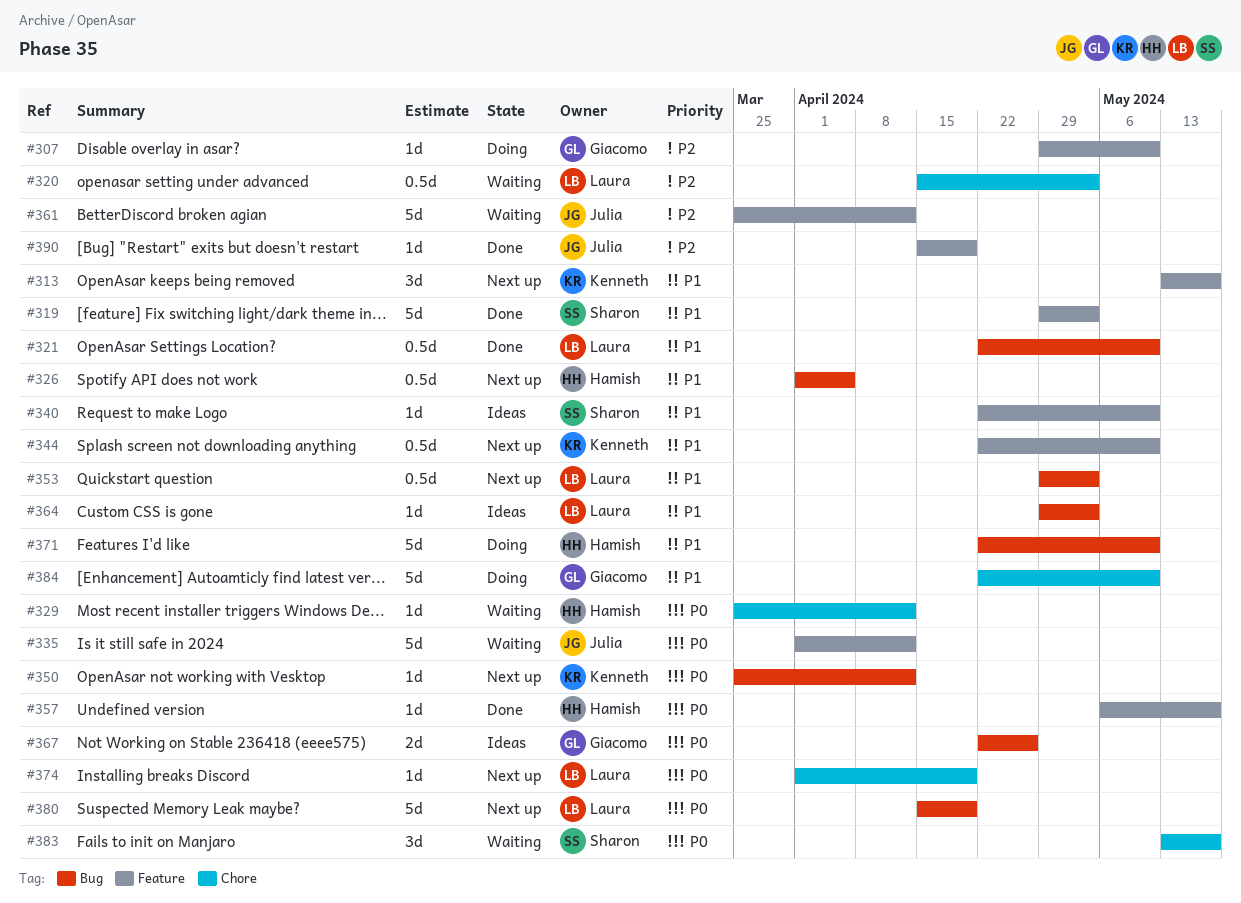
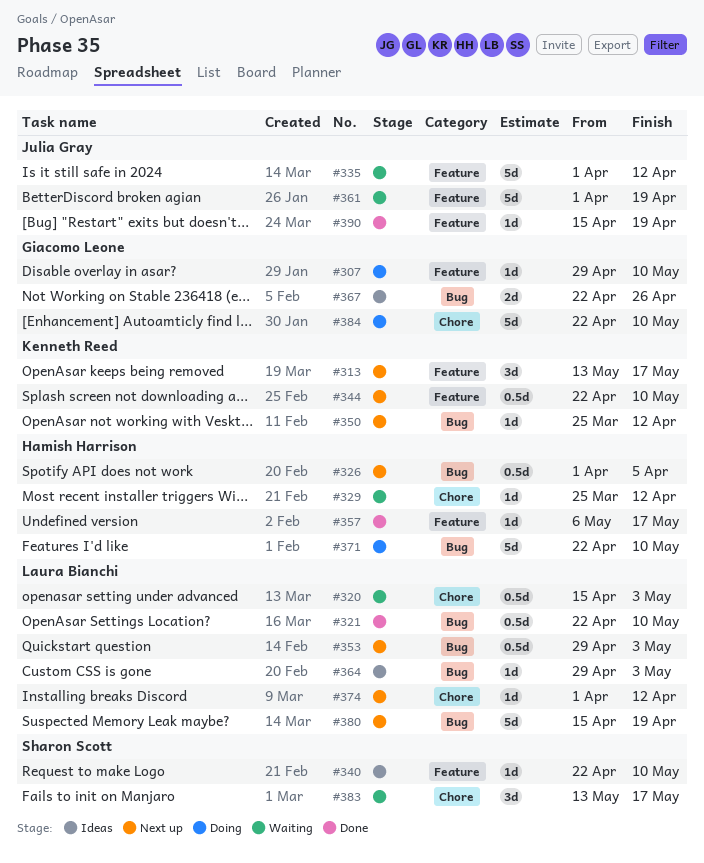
#319: present -> none
#361, start: Mar 25 -> Apr 1
#361, due: Apr 12 -> Apr 19
#374, due: Apr 19 -> Apr 12

